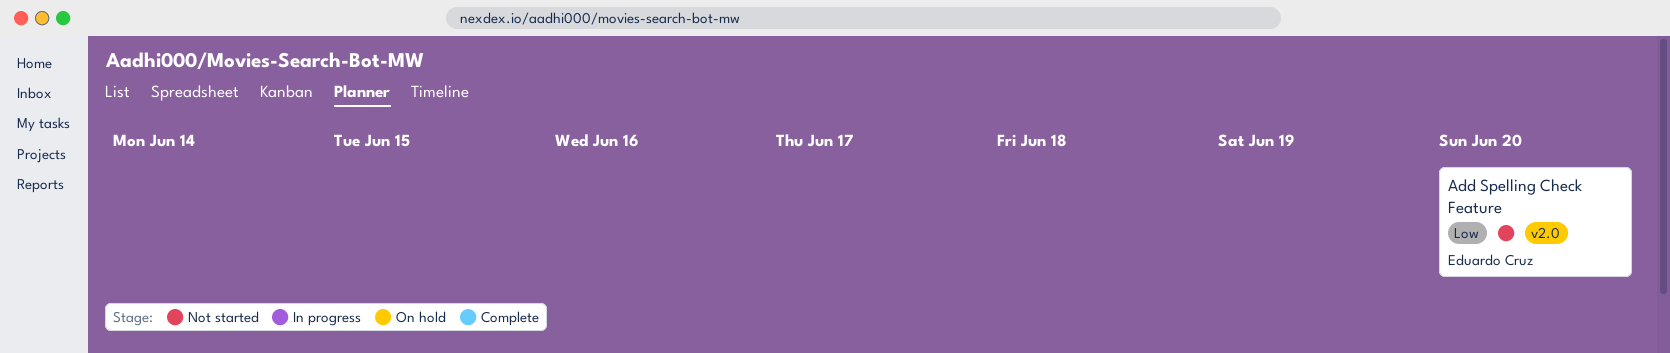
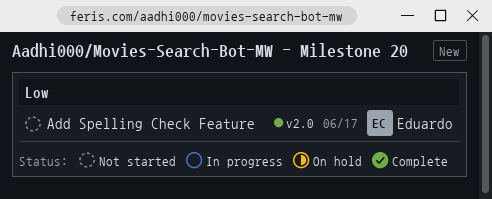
Add Spelling Check Feature, due: Jun 20 -> Jun 17

